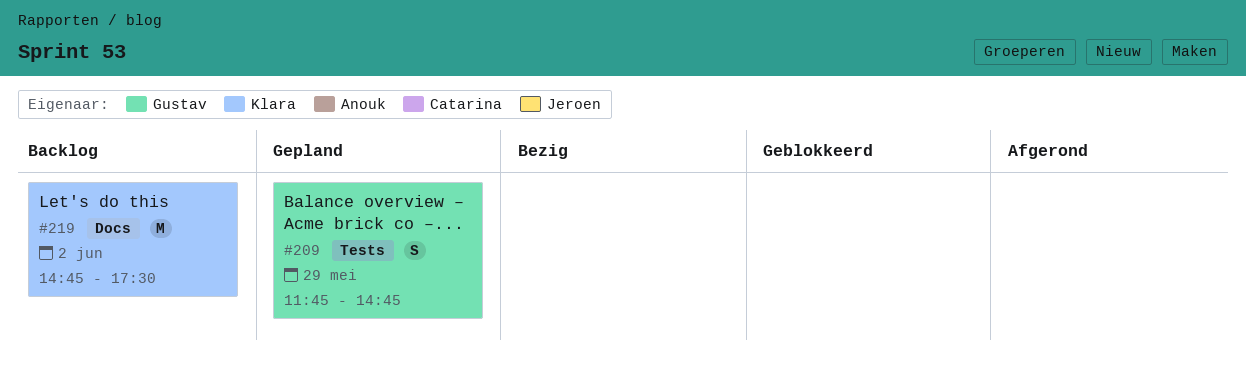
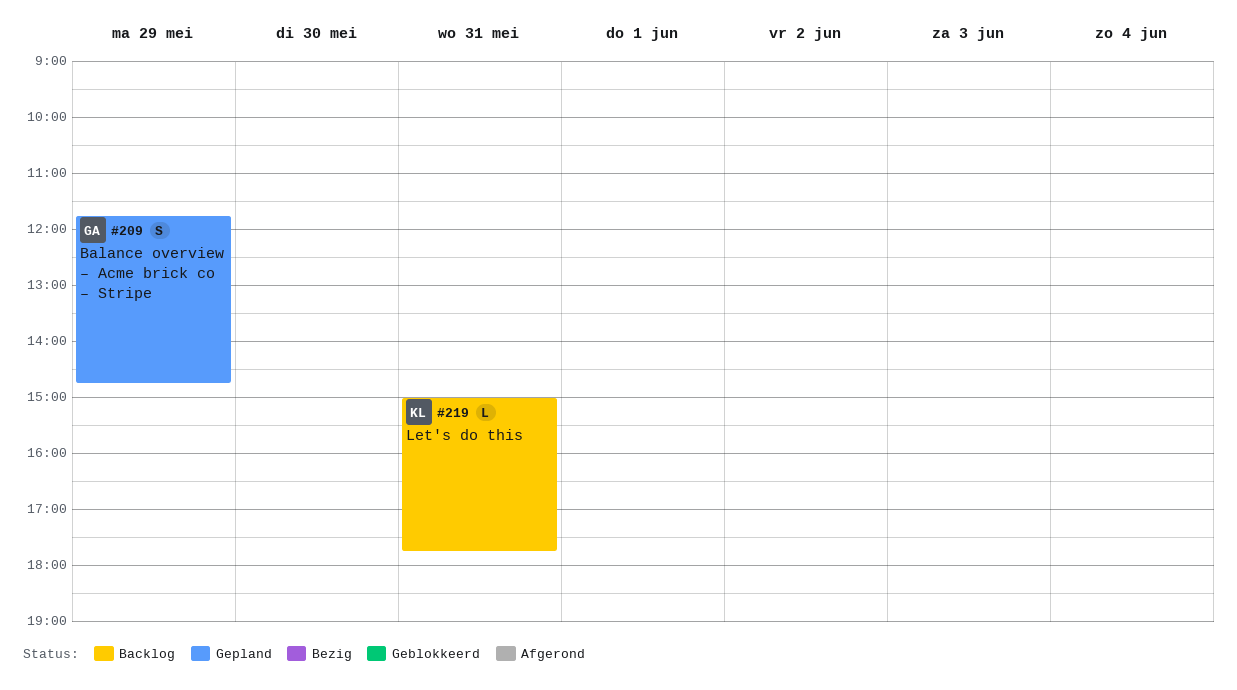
#219, estimate: M -> L
#219, day: Jun 2 -> May 31
#219, begins: 14:45 -> 15:00
#219, ends: 17:30 -> 17:45

